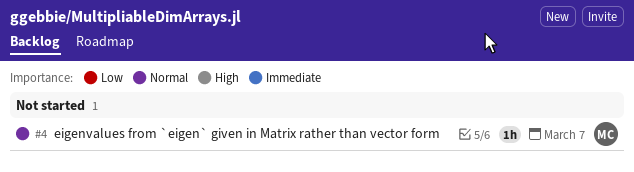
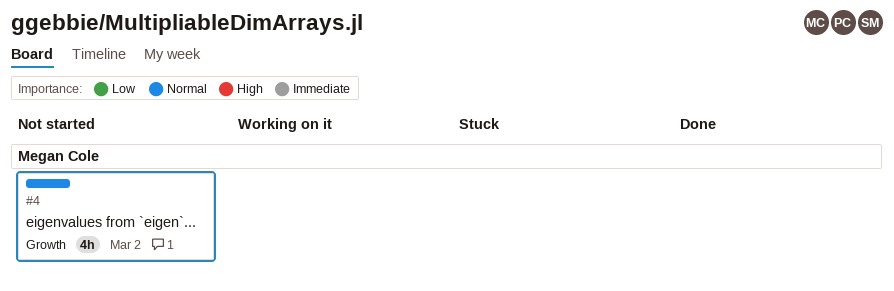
#4, estimate: 1h -> 4h
#4, due: Mar 7 -> Mar 2

